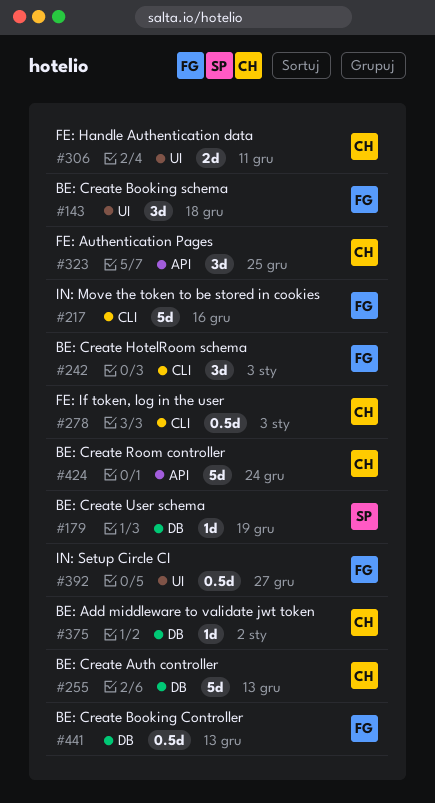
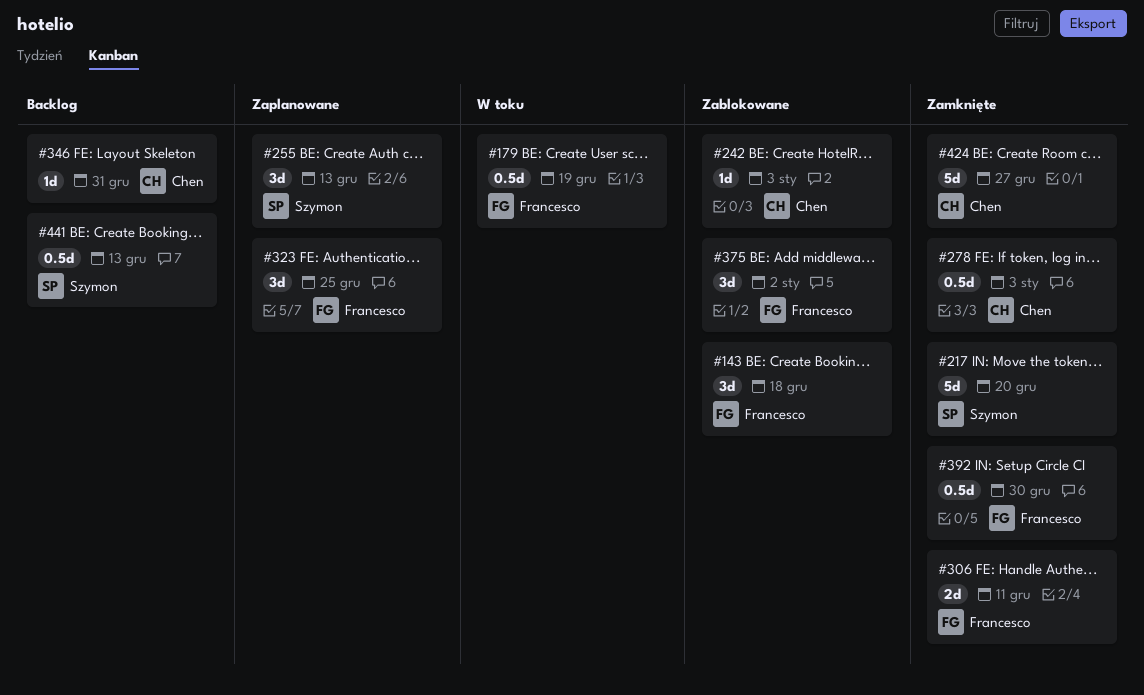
#179, owner: Szymon -> Francesco
#179, estimate: 1d -> 0.5d
#217, owner: Francesco -> Szymon
#217, due: Dec 16 -> Dec 20
#242, owner: Francesco -> Chen
#242, estimate: 3d -> 1d
#255, owner: Chen -> Szymon
#255, estimate: 5d -> 3d
#306, owner: Chen -> Francesco
#323, owner: Chen -> Francesco
#346: none -> present
#375, owner: Chen -> Francesco
#375, estimate: 1d -> 3d
#392, due: Dec 27 -> Dec 30
#424, due: Dec 24 -> Dec 27
#441, owner: Francesco -> Szymon

